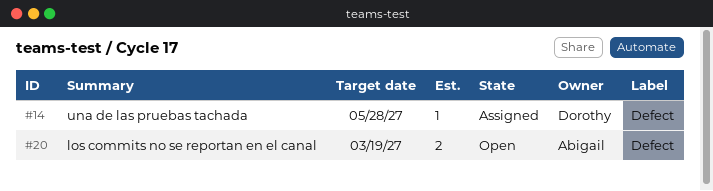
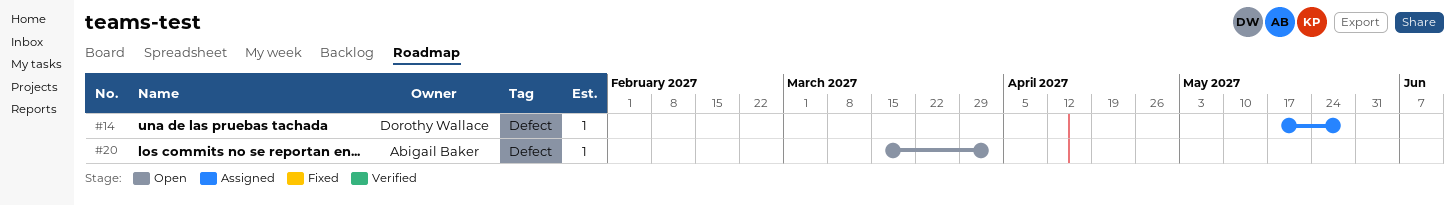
#20, estimate: 2 -> 1
#20, due: Mar 19 -> Apr 2

